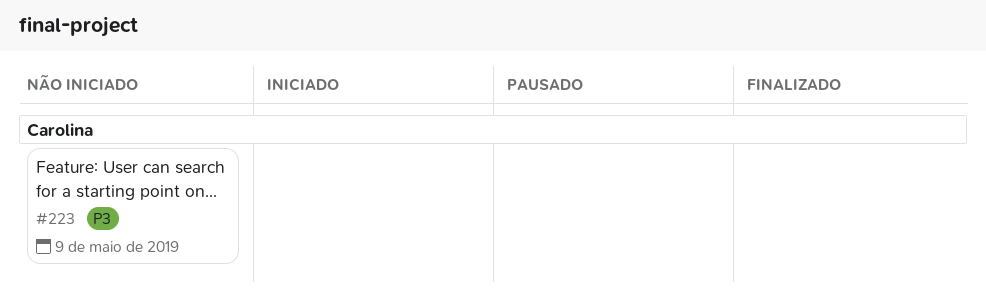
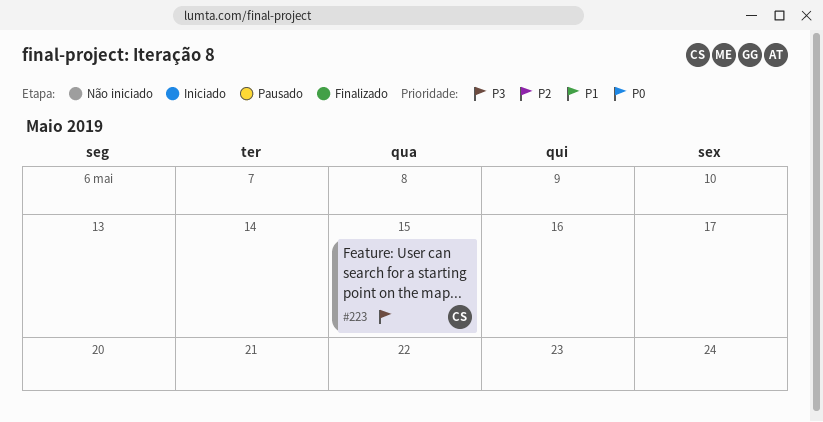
#223, due: May 9 -> May 15

